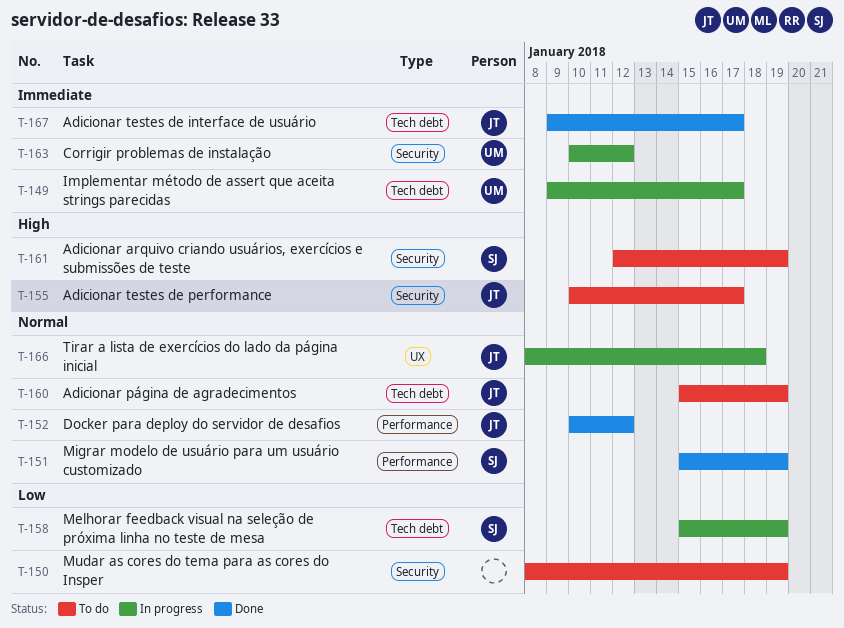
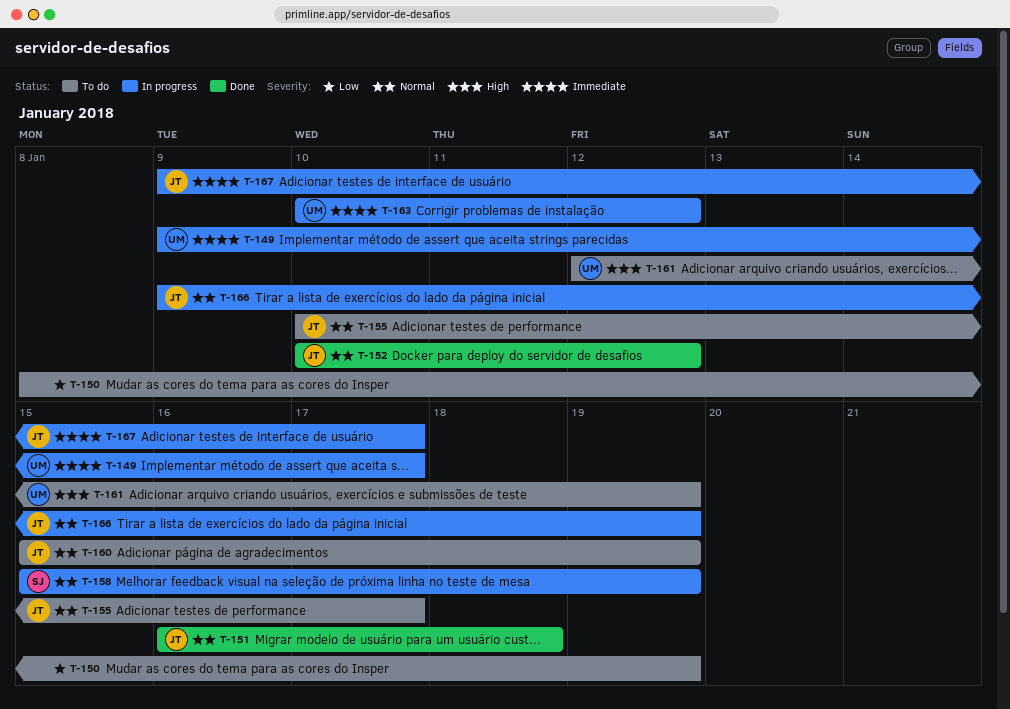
T-151, owner: SJ -> JT
T-151, start: Jan 15 -> Jan 16
T-151, due: Jan 19 -> Jan 18
T-155, priority: High -> Normal
T-158, priority: Low -> Normal
T-161, owner: SJ -> UM
T-166, start: Jan 8 -> Jan 9
T-166, due: Jan 18 -> Jan 19
T-167, status: Done -> In progress

